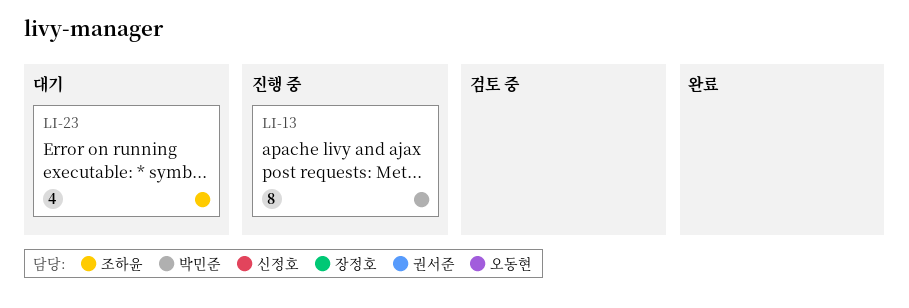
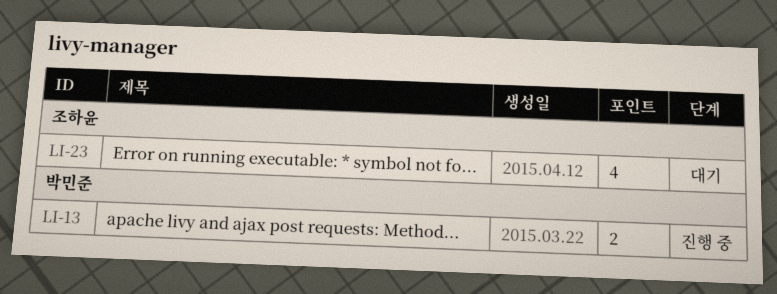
LI-13, estimate: 8 -> 2

